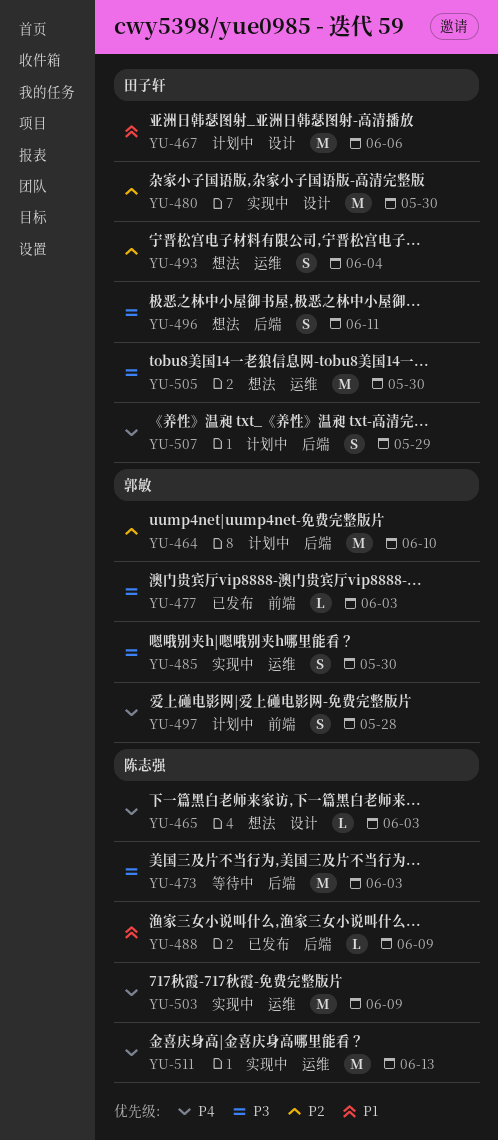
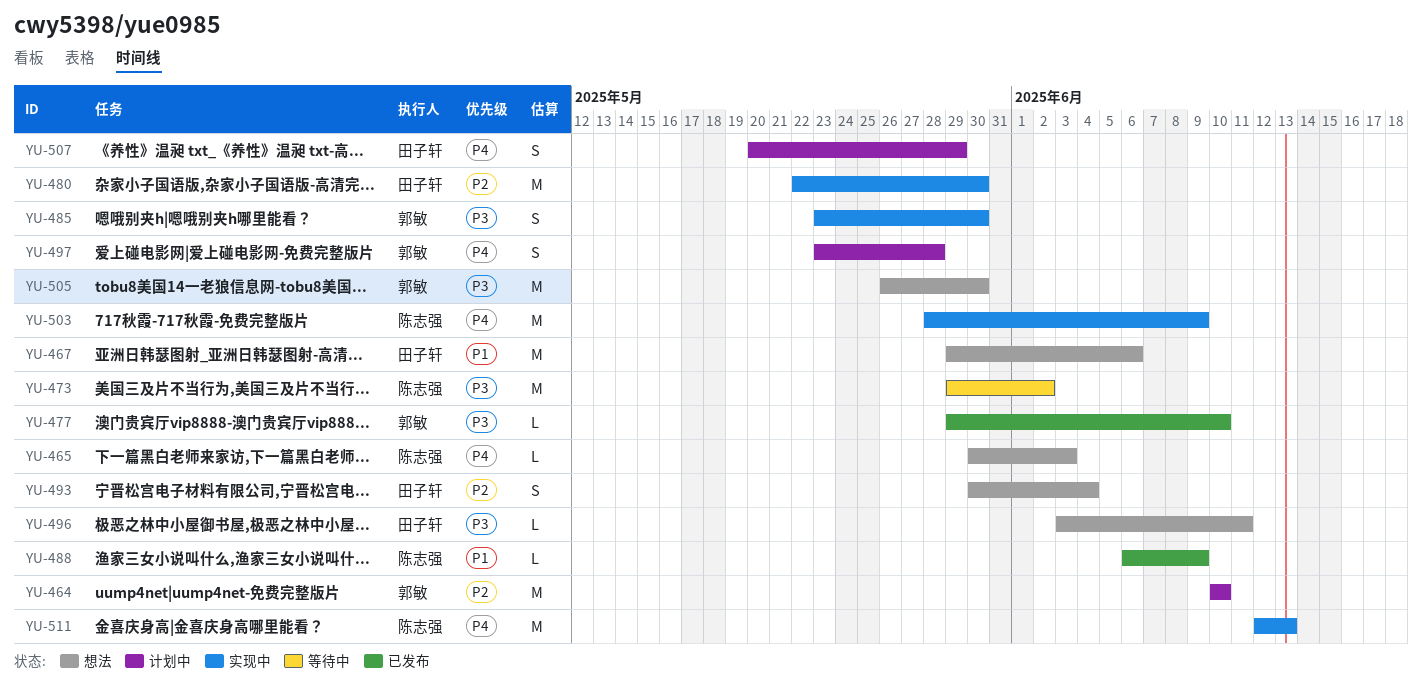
YU-467, status: 计划中 -> 想法
YU-473, due: Jun 3 -> Jun 2
YU-477, due: Jun 3 -> Jun 10
YU-496, estimate: S -> L
YU-505, owner: 田子轩 -> 郭敏

